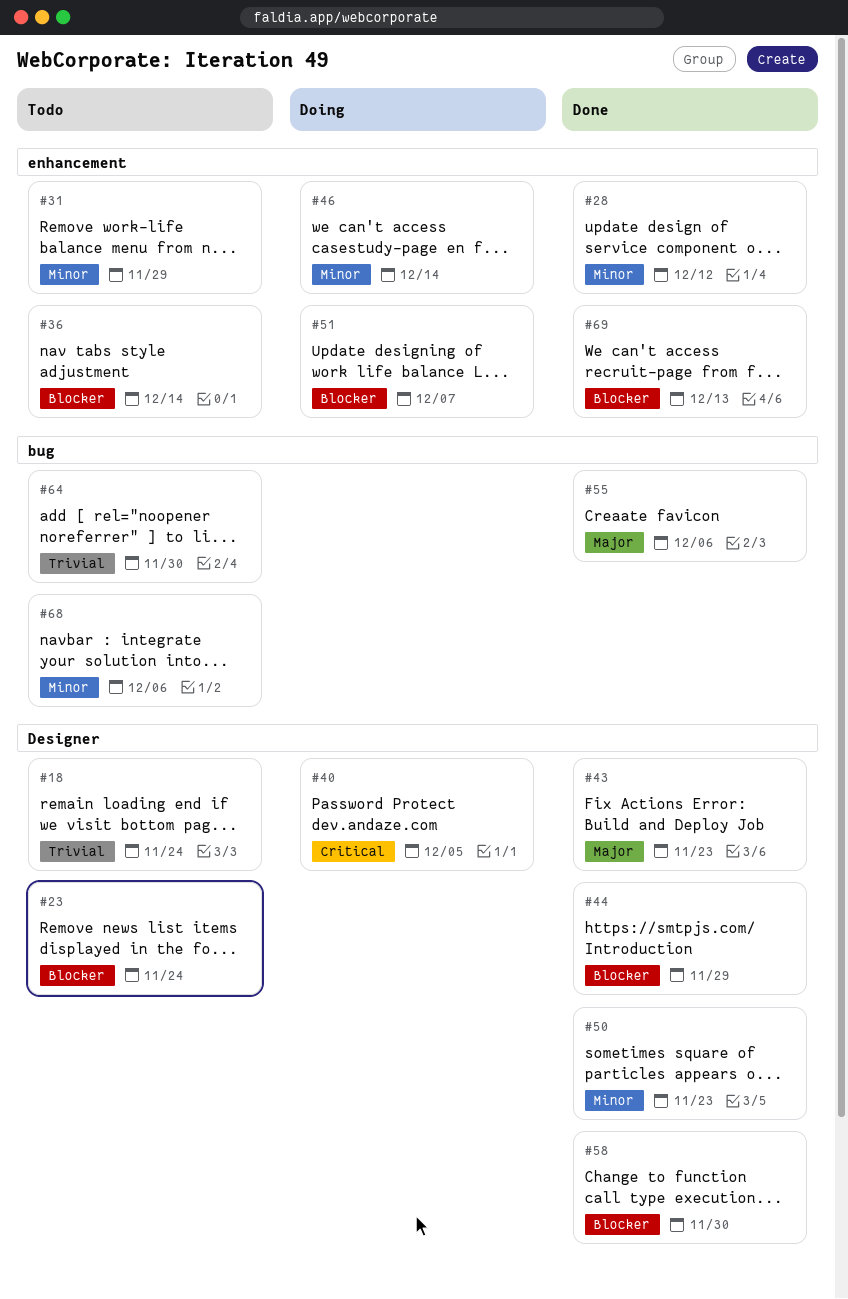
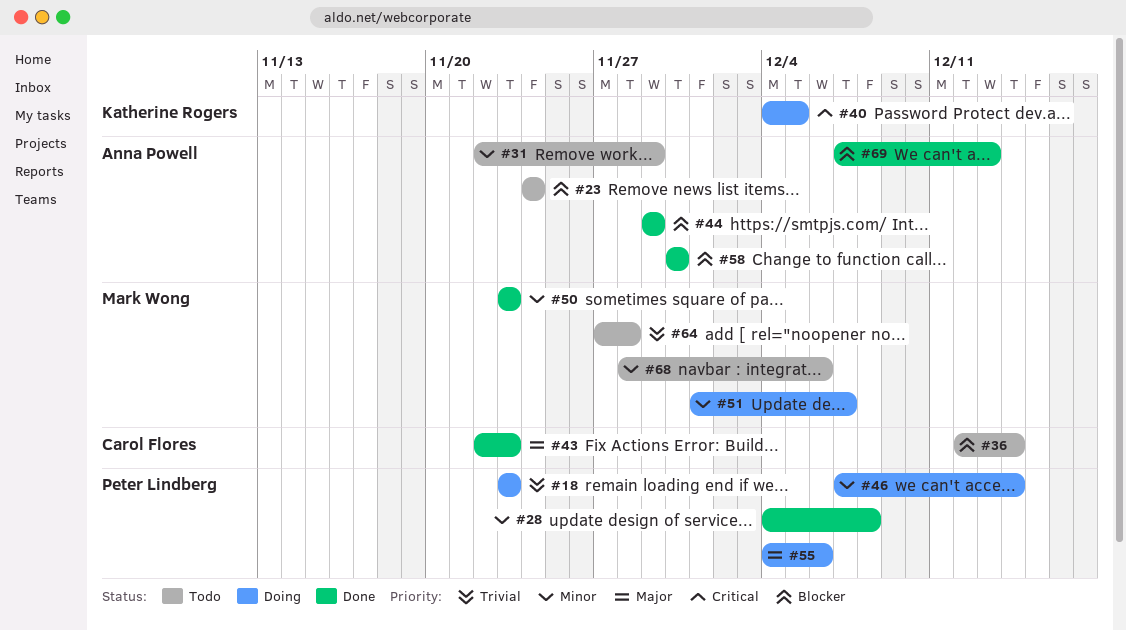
#18, status: Todo -> Doing
#18, due: Nov 24 -> Nov 23
#28, due: Dec 12 -> Dec 8
#51, priority: Blocker -> Minor
#55, status: Done -> Doing
#64, due: Nov 30 -> Nov 28

